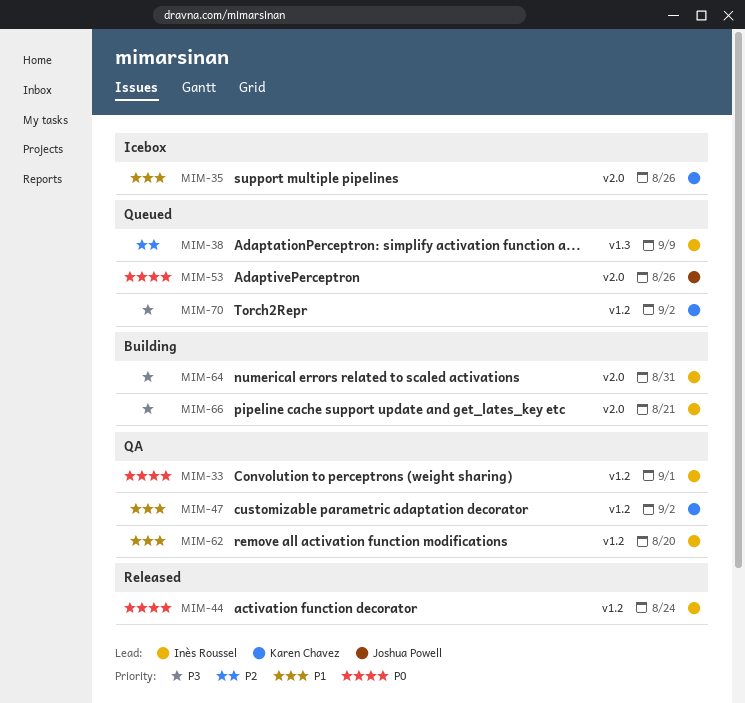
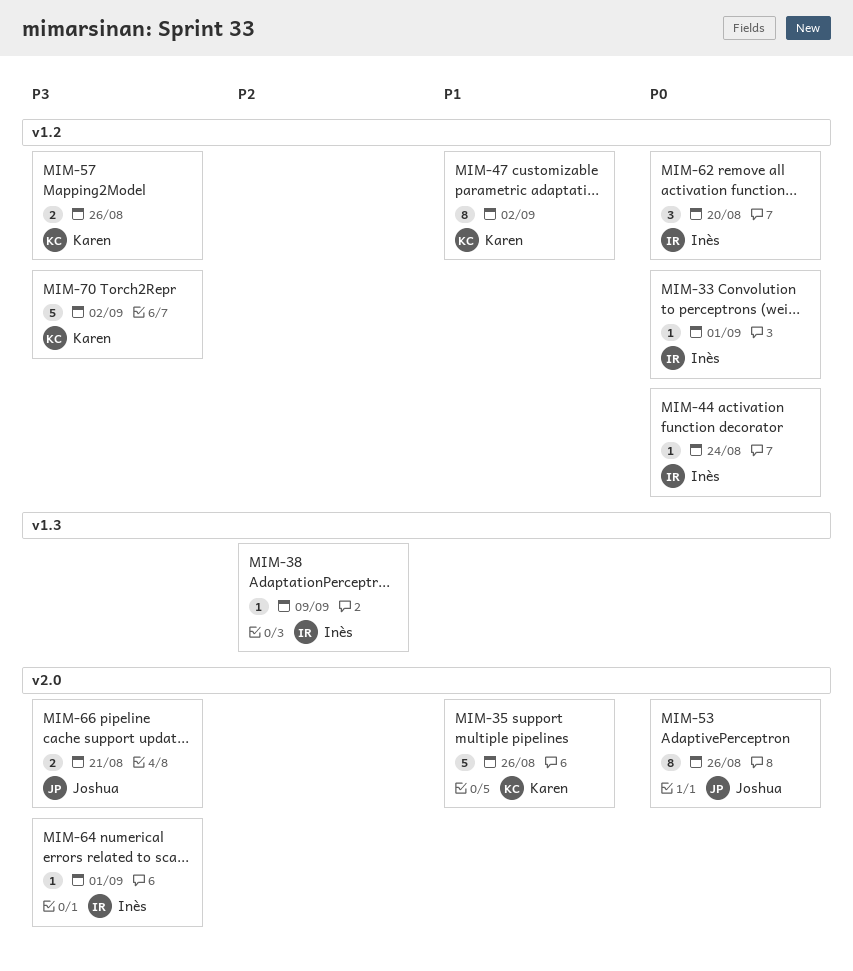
MIM-57: none -> present
MIM-62, priority: P1 -> P0
MIM-64, due: Aug 31 -> Sep 1
MIM-66, owner: Inès Roussel -> Joshua Powell

